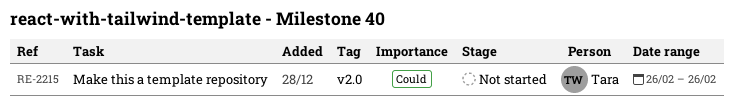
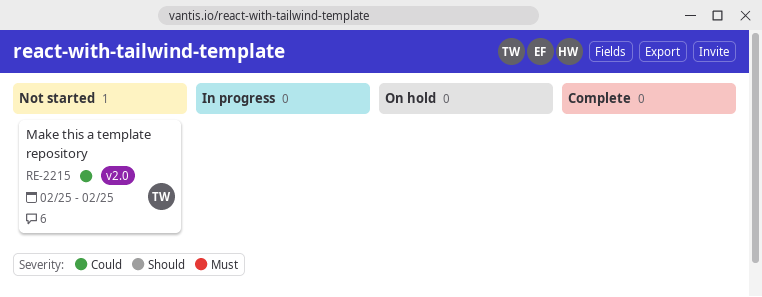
RE-2215, start: Feb 26 -> Feb 25
RE-2215, due: Feb 26 -> Feb 25

